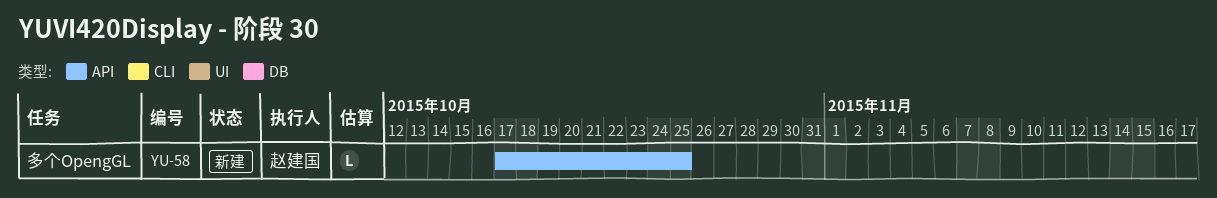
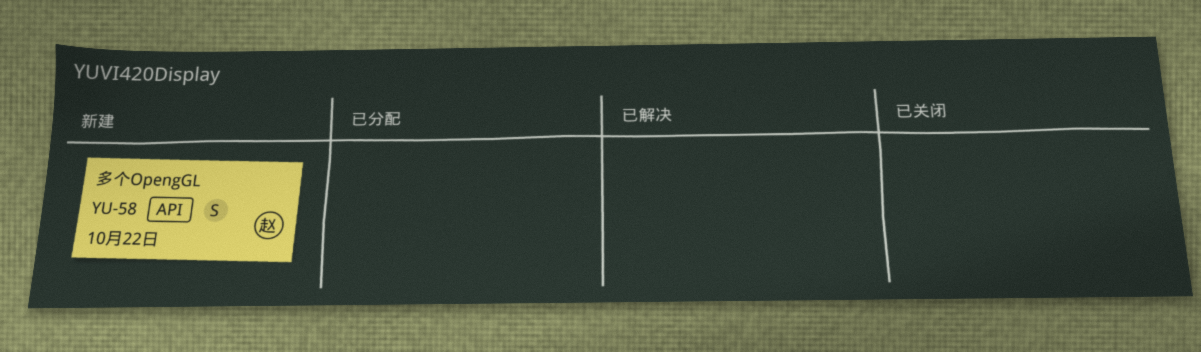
YU-58, estimate: L -> S
YU-58, due: Oct 25 -> Oct 22

